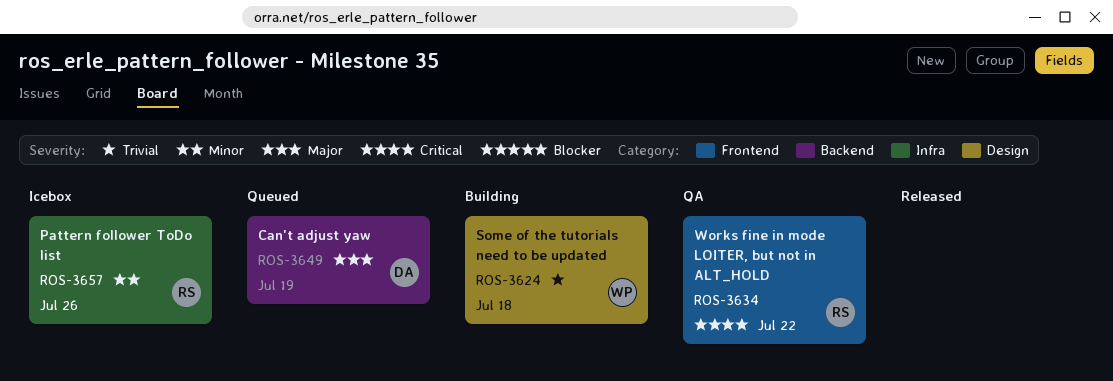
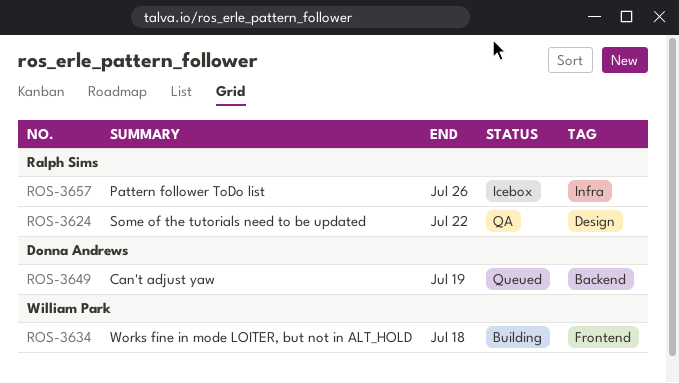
ROS-3624, status: Building -> QA
ROS-3624, owner: William Park -> Ralph Sims
ROS-3624, due: Jul 18 -> Jul 22
ROS-3634, status: QA -> Building
ROS-3634, owner: Ralph Sims -> William Park
ROS-3634, due: Jul 22 -> Jul 18

